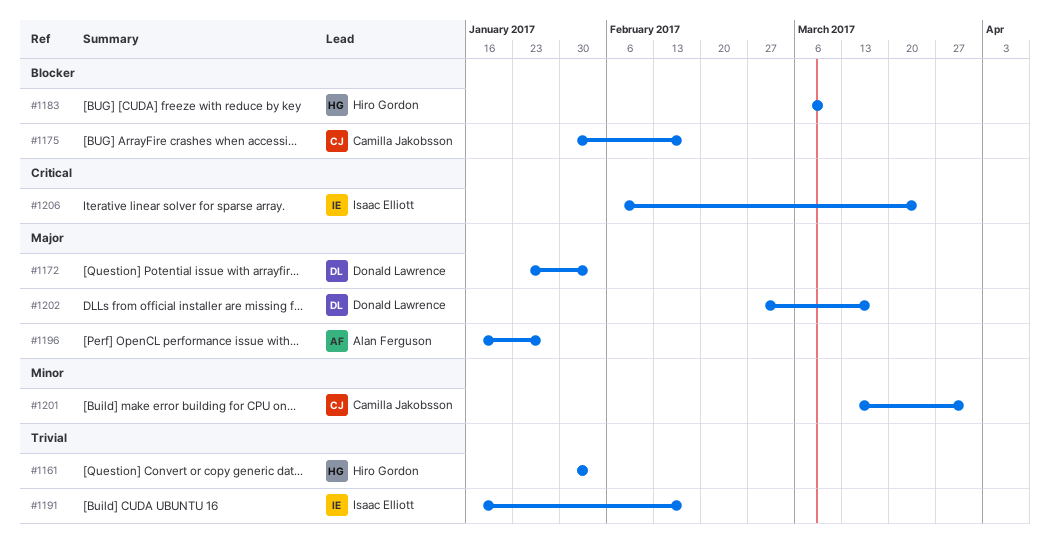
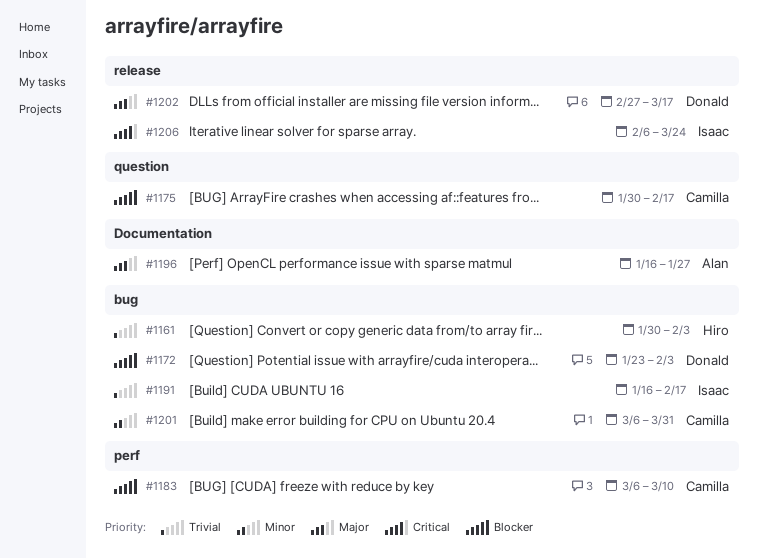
#1172, priority: Major -> Blocker
#1183, owner: Hiro Gordon -> Camilla Jakobsson
#1201, start: Mar 13 -> Mar 6

